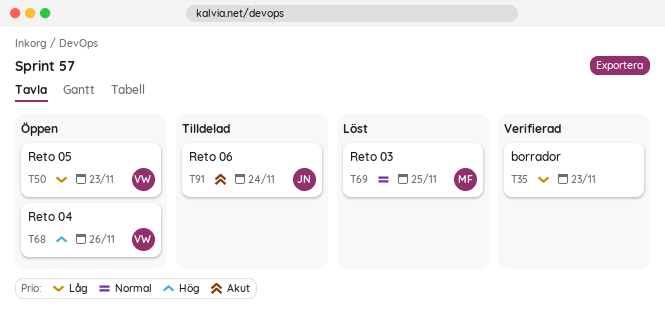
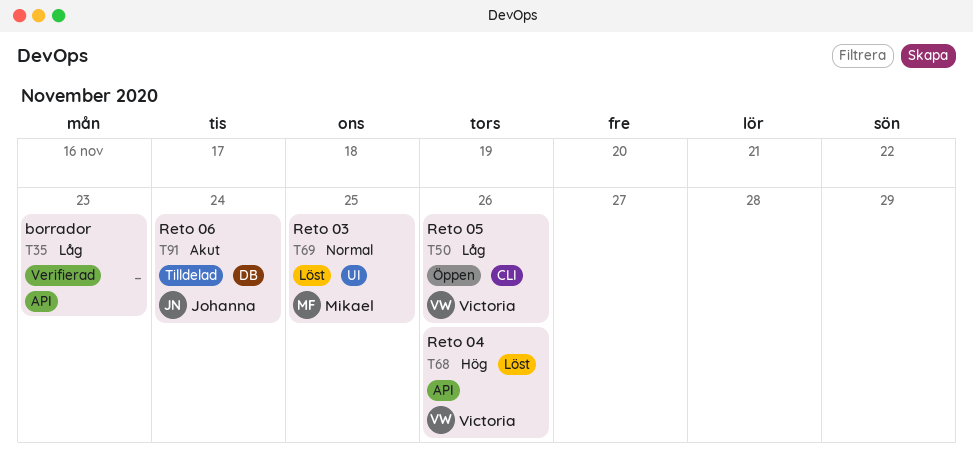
T50, due: Nov 23 -> Nov 26
T68, status: Öppen -> Löst

